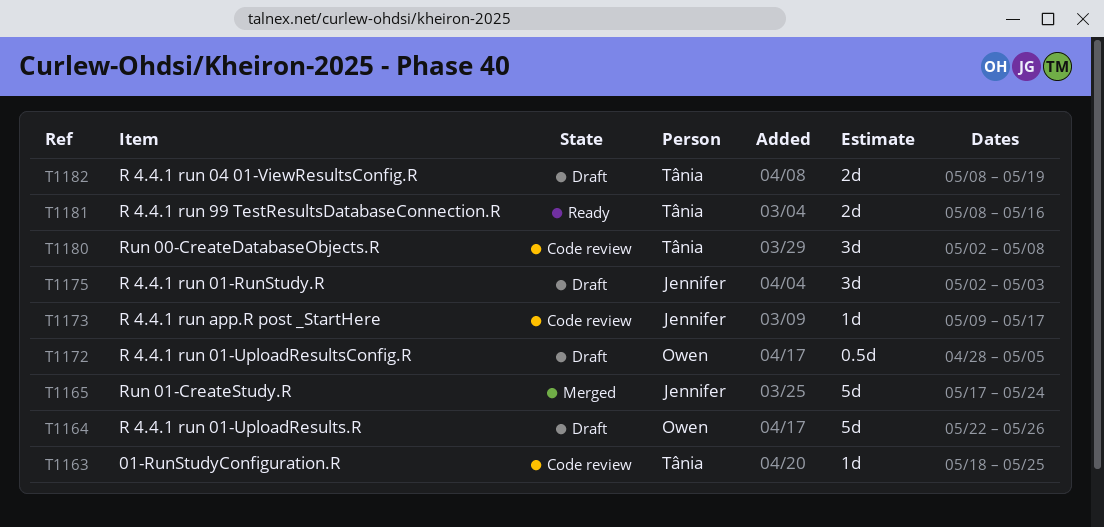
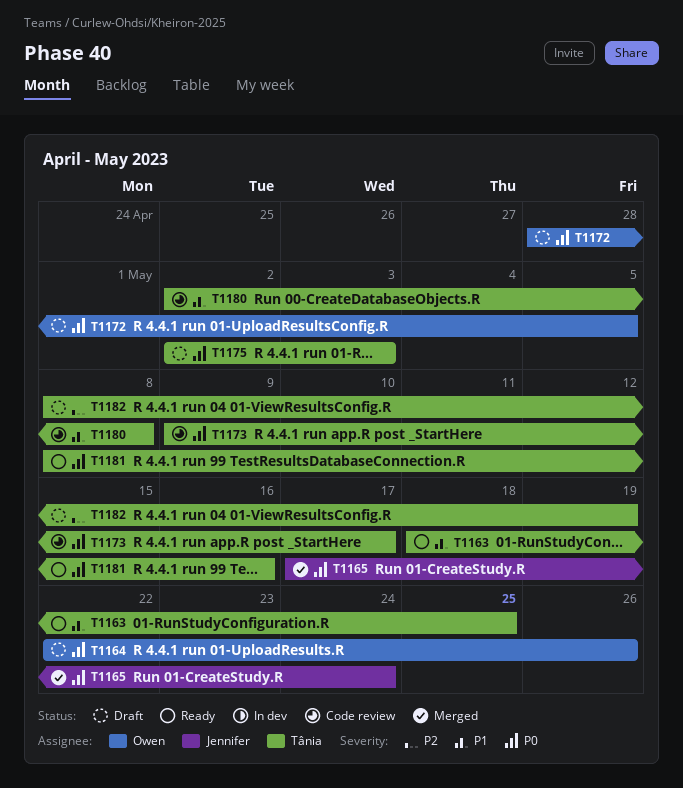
T1163, status: Code review -> Ready
T1173, owner: Jennifer -> Tânia
T1175, owner: Jennifer -> Tânia

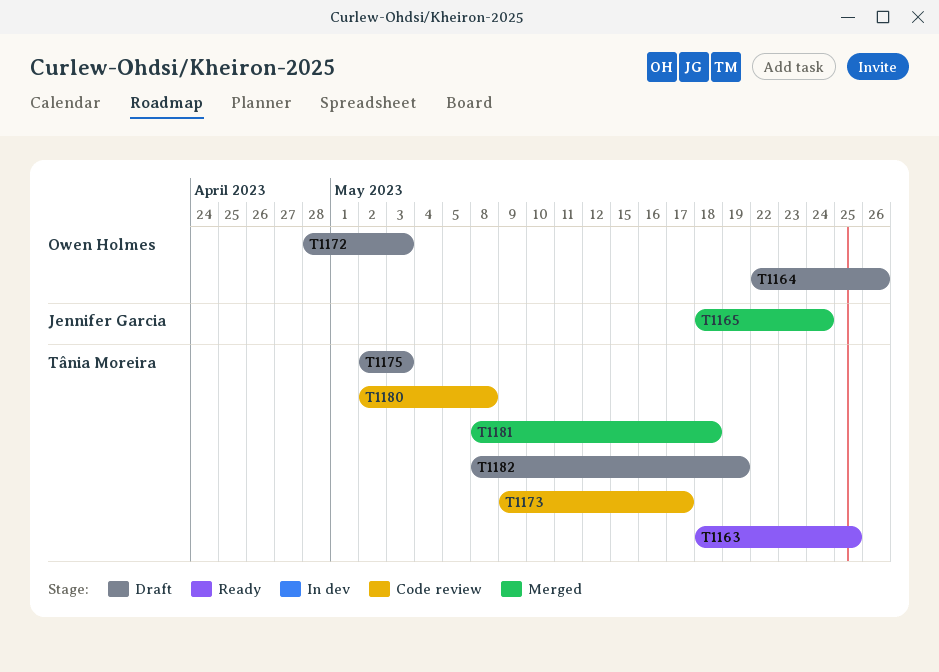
T1165, start: May 17 -> May 18
T1172, due: May 5 -> May 3
T1181, status: Ready -> Merged
T1181, due: May 16 -> May 18

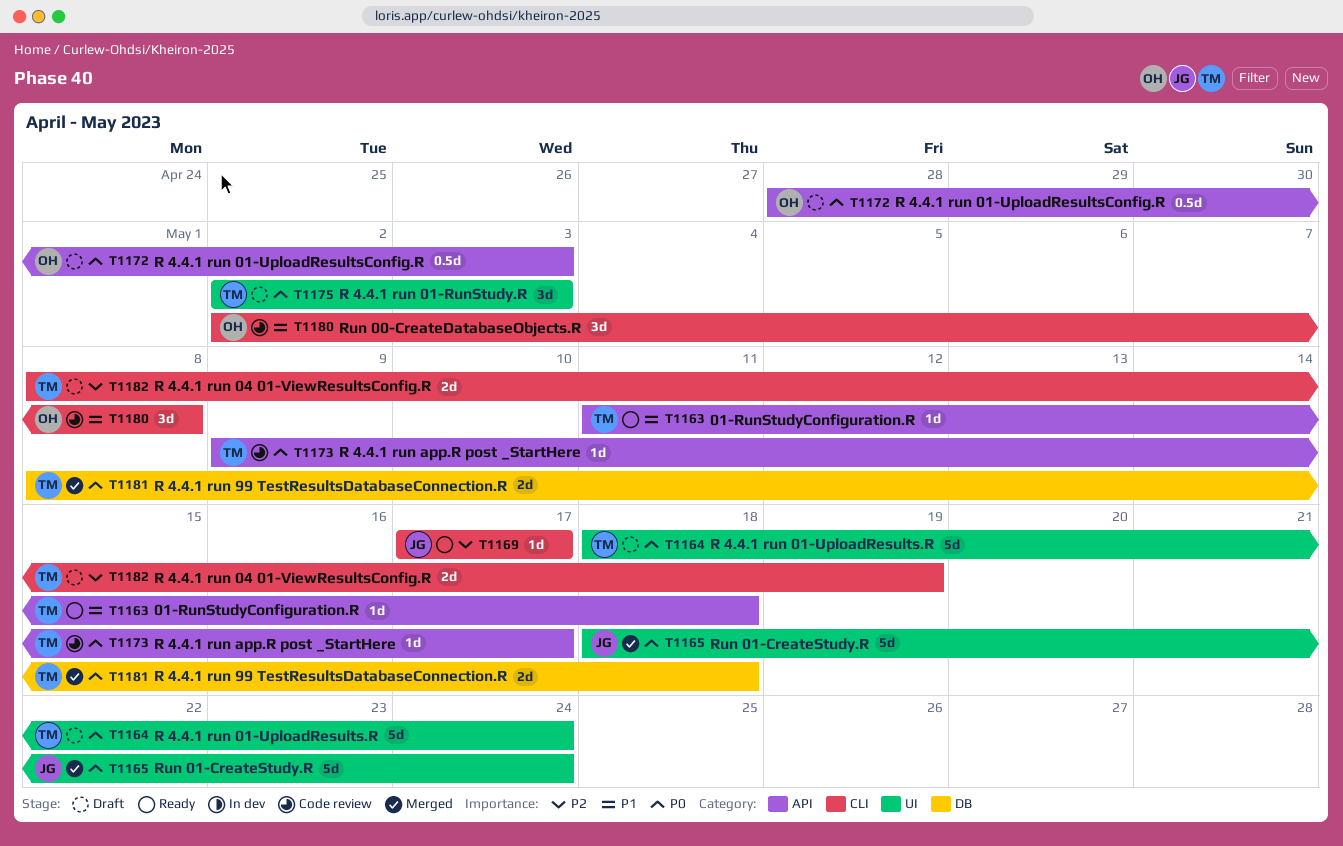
T1163, start: May 18 -> May 11
T1163, due: May 25 -> May 18
T1164, owner: Owen Holmes -> Tânia Moreira
T1164, start: May 22 -> May 18
T1164, due: May 26 -> May 24
T1169: none -> present
T1180, owner: Tânia Moreira -> Owen Holmes

